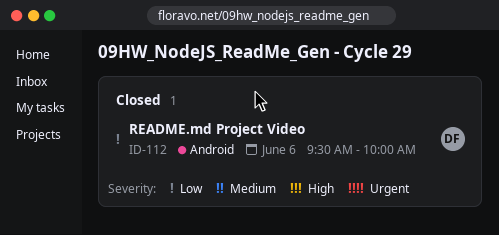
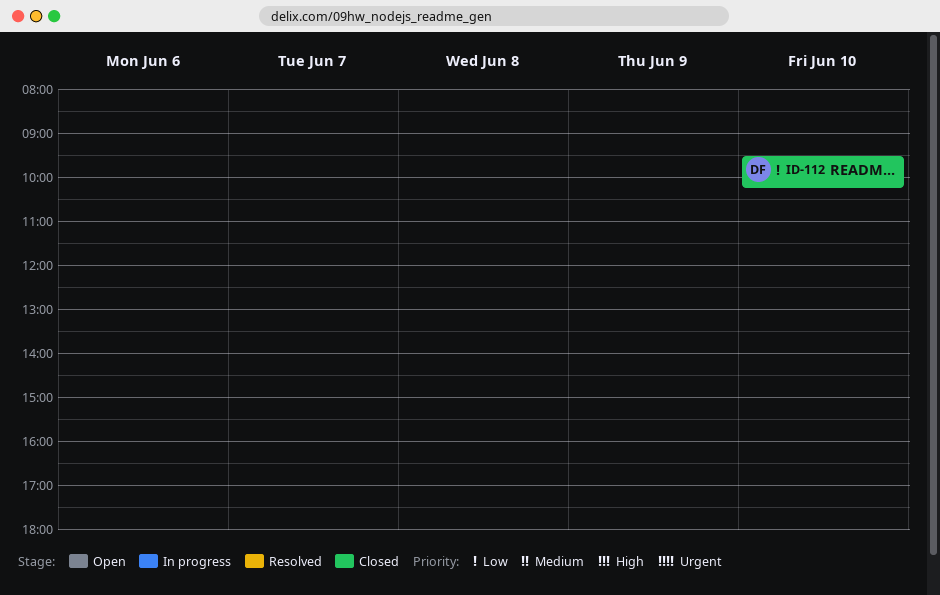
ID-112, day: Jun 6 -> Jun 10
ID-112, ends: 10:00 -> 10:15

